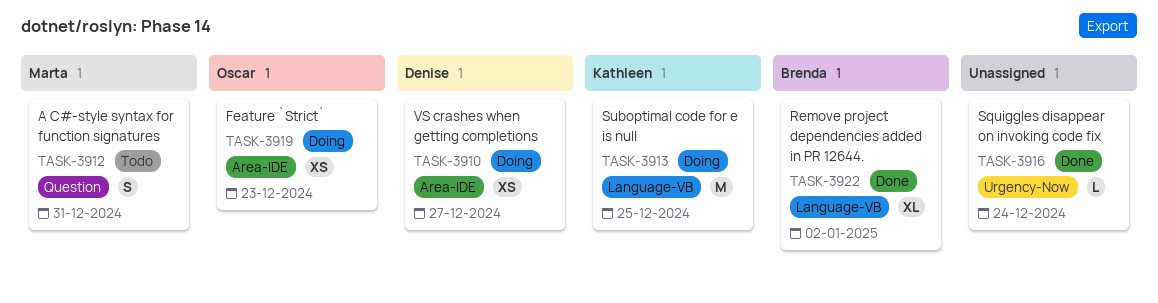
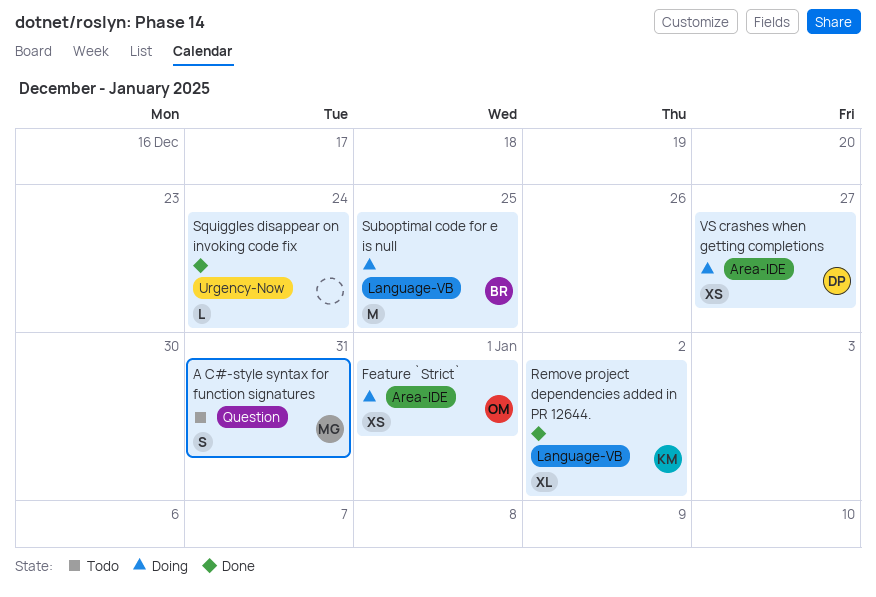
Feature `Strict`, due: Dec 23 -> Jan 1
Remove project dependencies added in PR 12644., owner: Brenda -> Kathleen
Suboptimal code for e is null, owner: Kathleen -> Brenda

